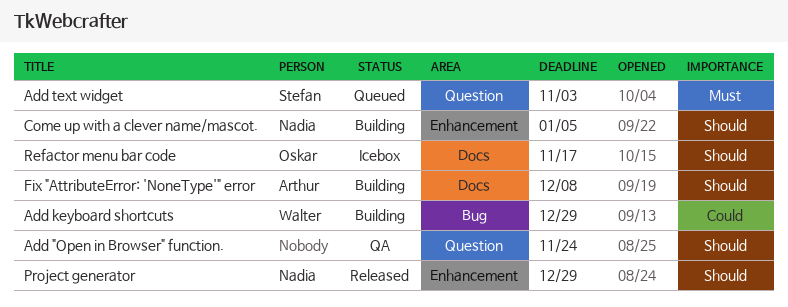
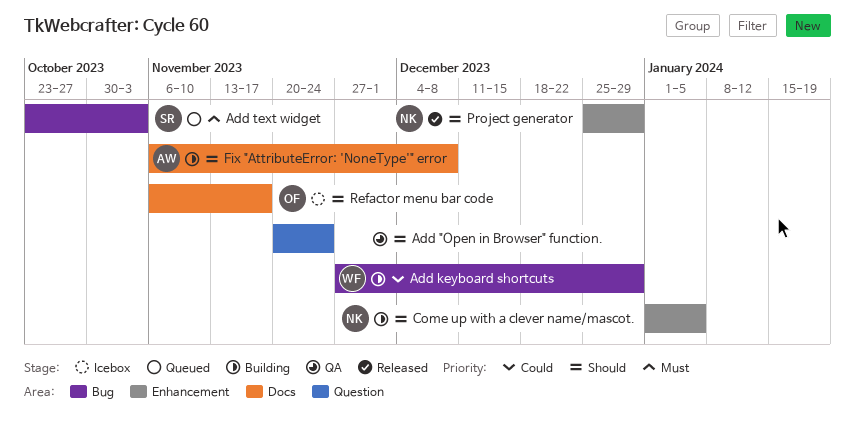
Add text widget, label: Question -> Bug

